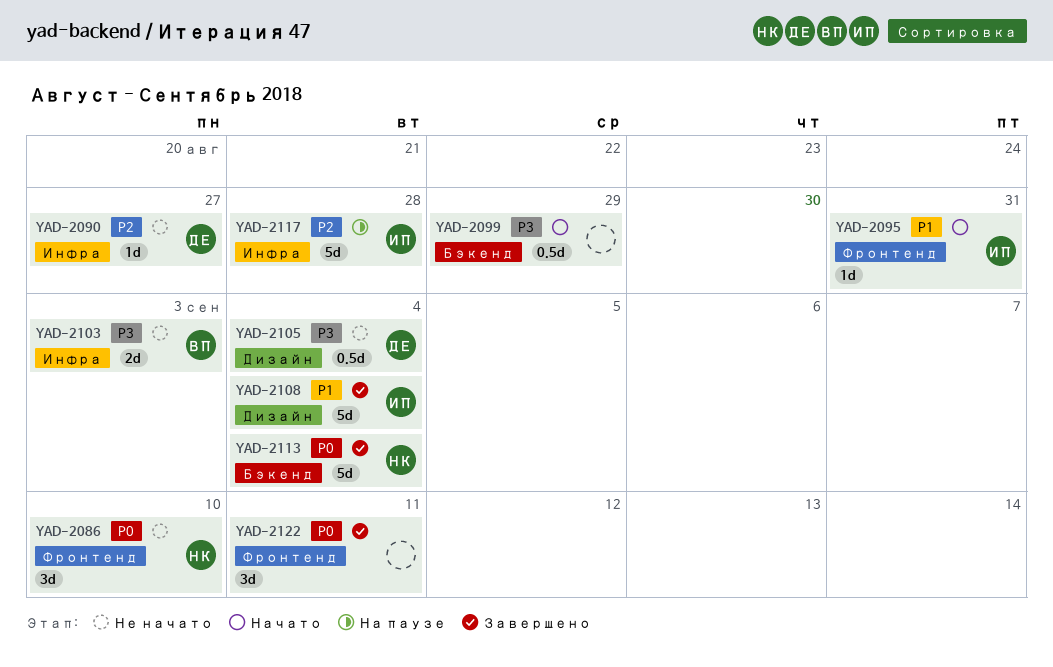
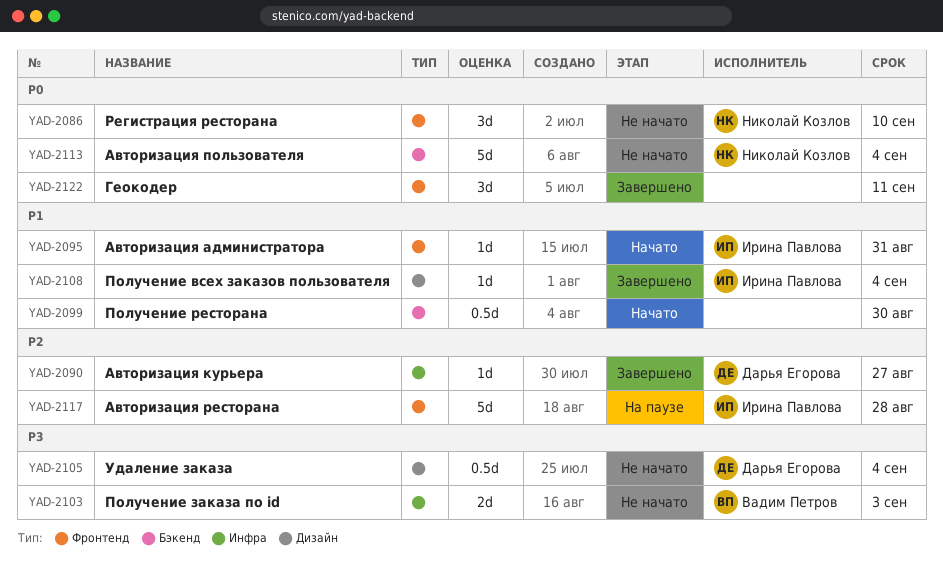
YAD-2090, status: Не начато -> Завершено
YAD-2099, priority: P3 -> P1
YAD-2099, due: Aug 29 -> Aug 30
YAD-2108, estimate: 5d -> 1d
YAD-2113, status: Завершено -> Не начато
YAD-2117, label: Инфра -> Фронтенд

